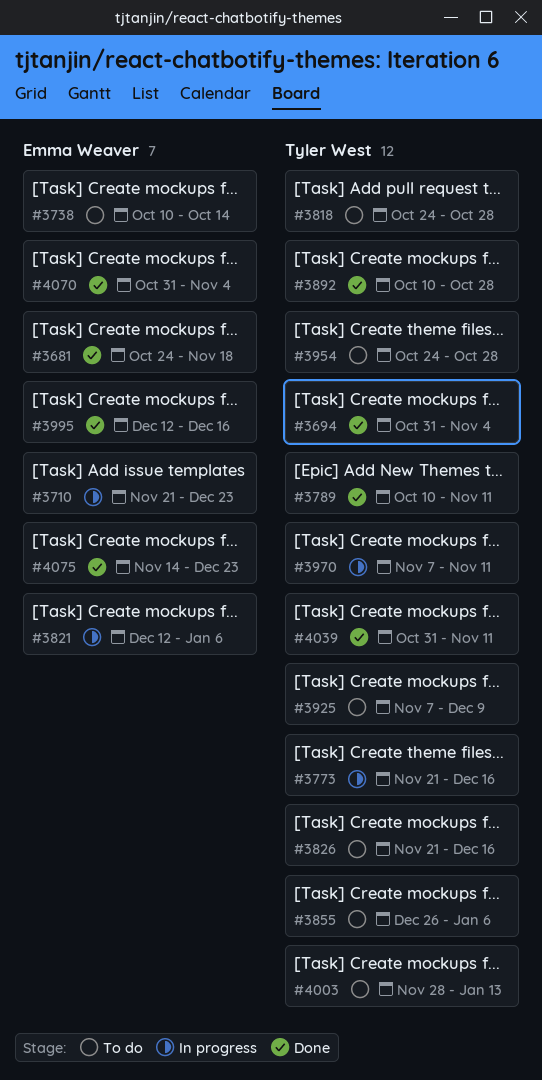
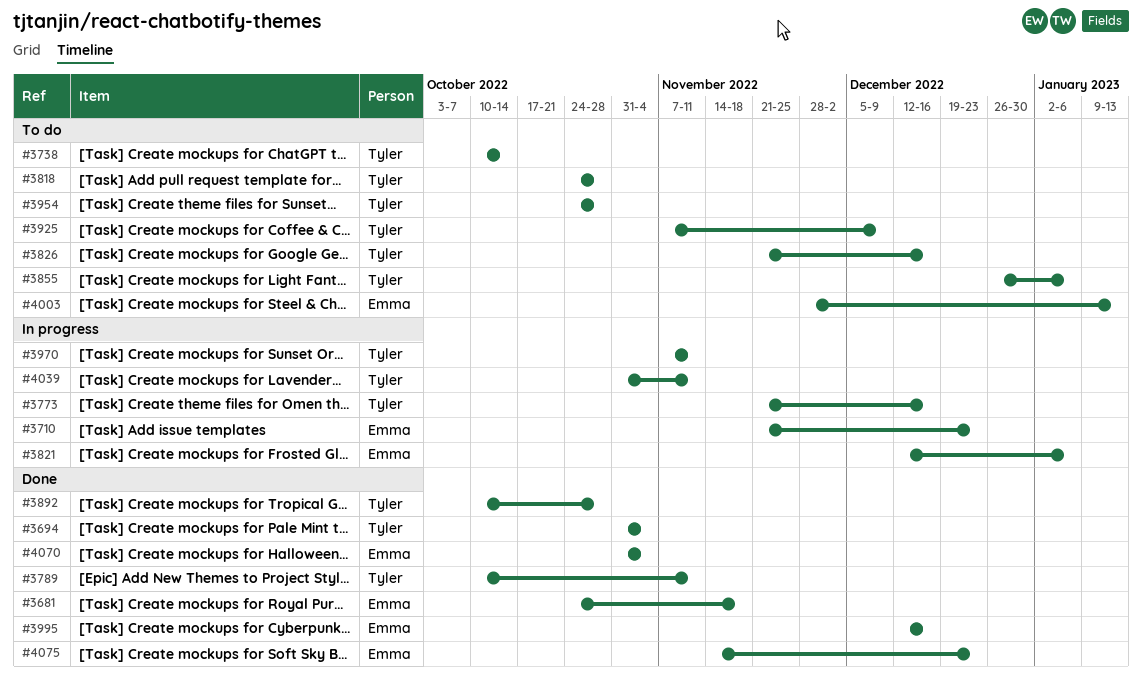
#3738, owner: Emma Weaver -> Tyler West
#4003, owner: Tyler West -> Emma Weaver
#4039, status: Done -> In progress

